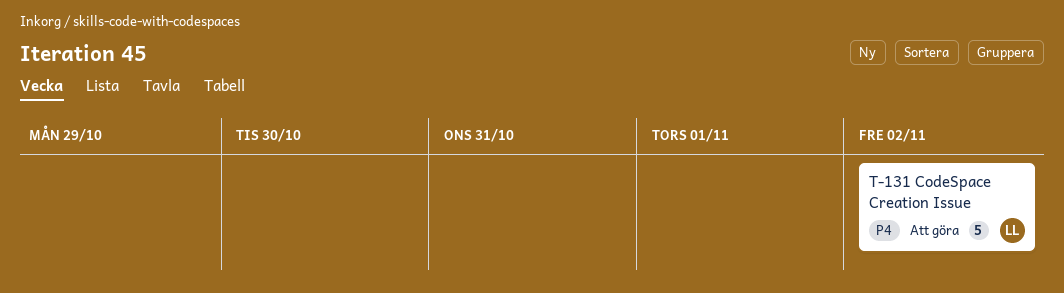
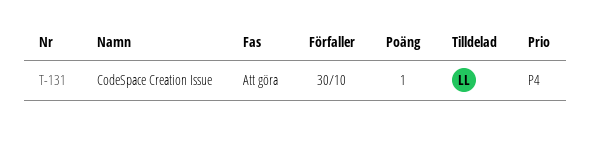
T-131, estimate: 5 -> 1
T-131, due: Nov 2 -> Oct 30

